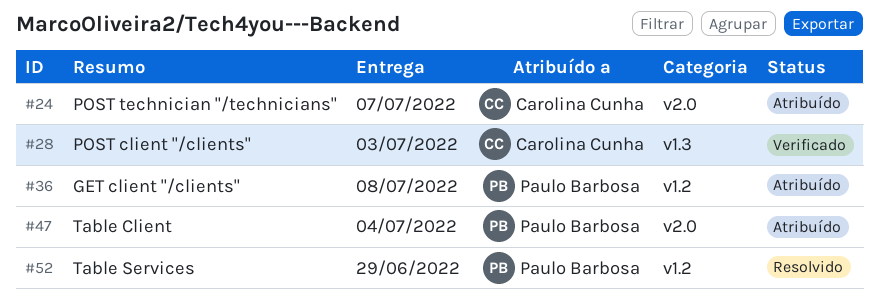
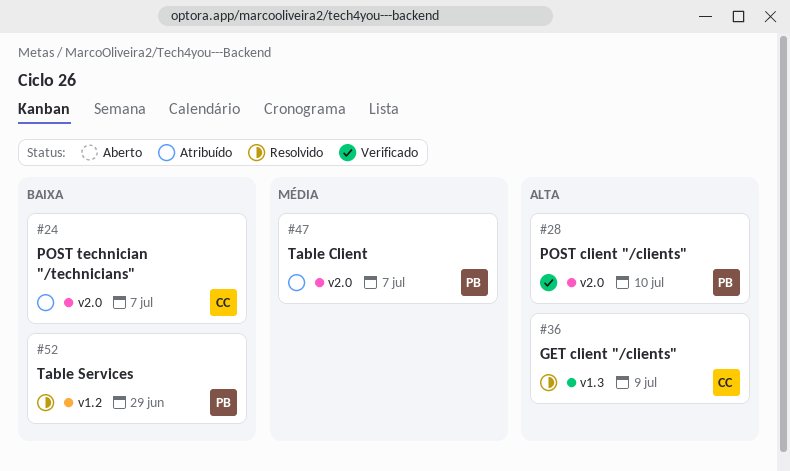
#28, owner: Carolina Cunha -> Paulo Barbosa
#28, label: v1.3 -> v2.0
#28, due: Jul 3 -> Jul 10
#36, status: Atribuído -> Resolvido
#36, owner: Paulo Barbosa -> Carolina Cunha
#36, label: v1.2 -> v1.3
#36, due: Jul 8 -> Jul 9
#47, due: Jul 4 -> Jul 7

